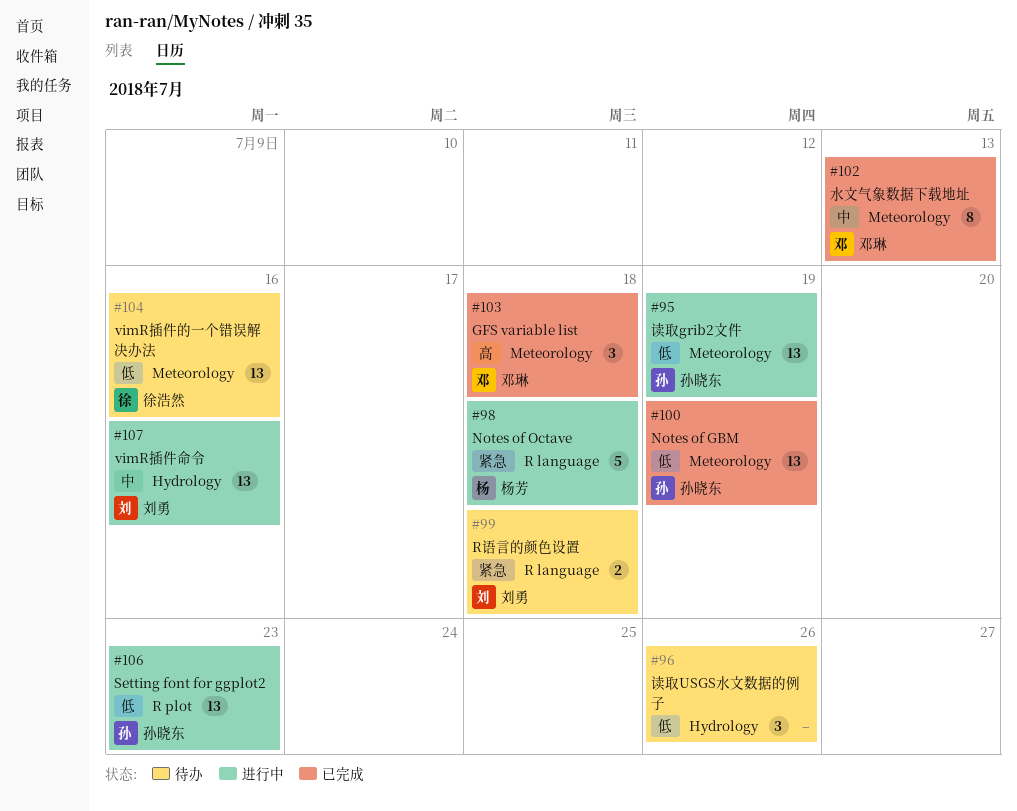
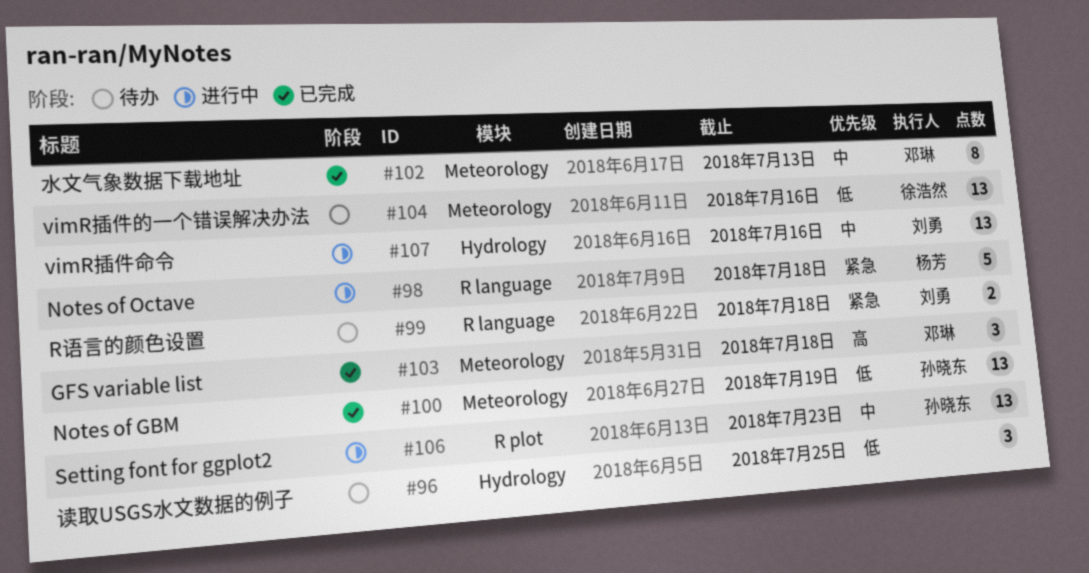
#95: present -> none
#96, due: Jul 26 -> Jul 25
#106, priority: 低 -> 中

